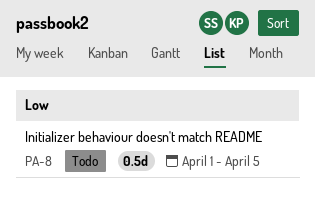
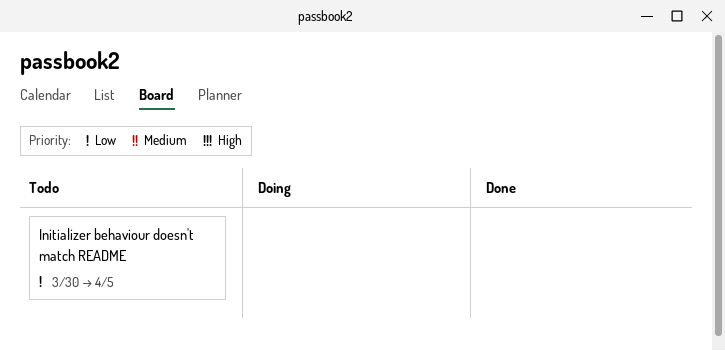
Initializer behaviour doesn't match README, start: Apr 1 -> Mar 30

